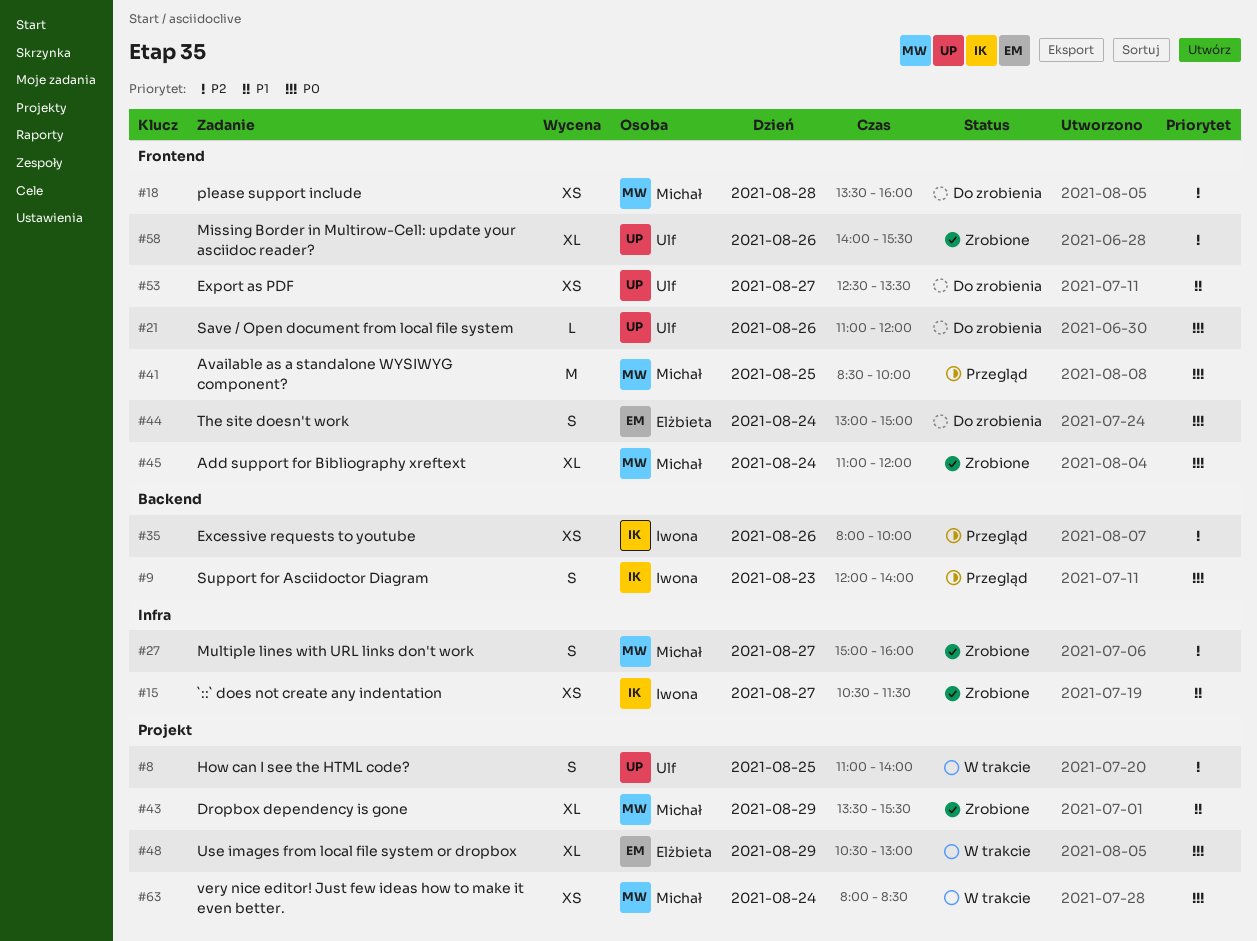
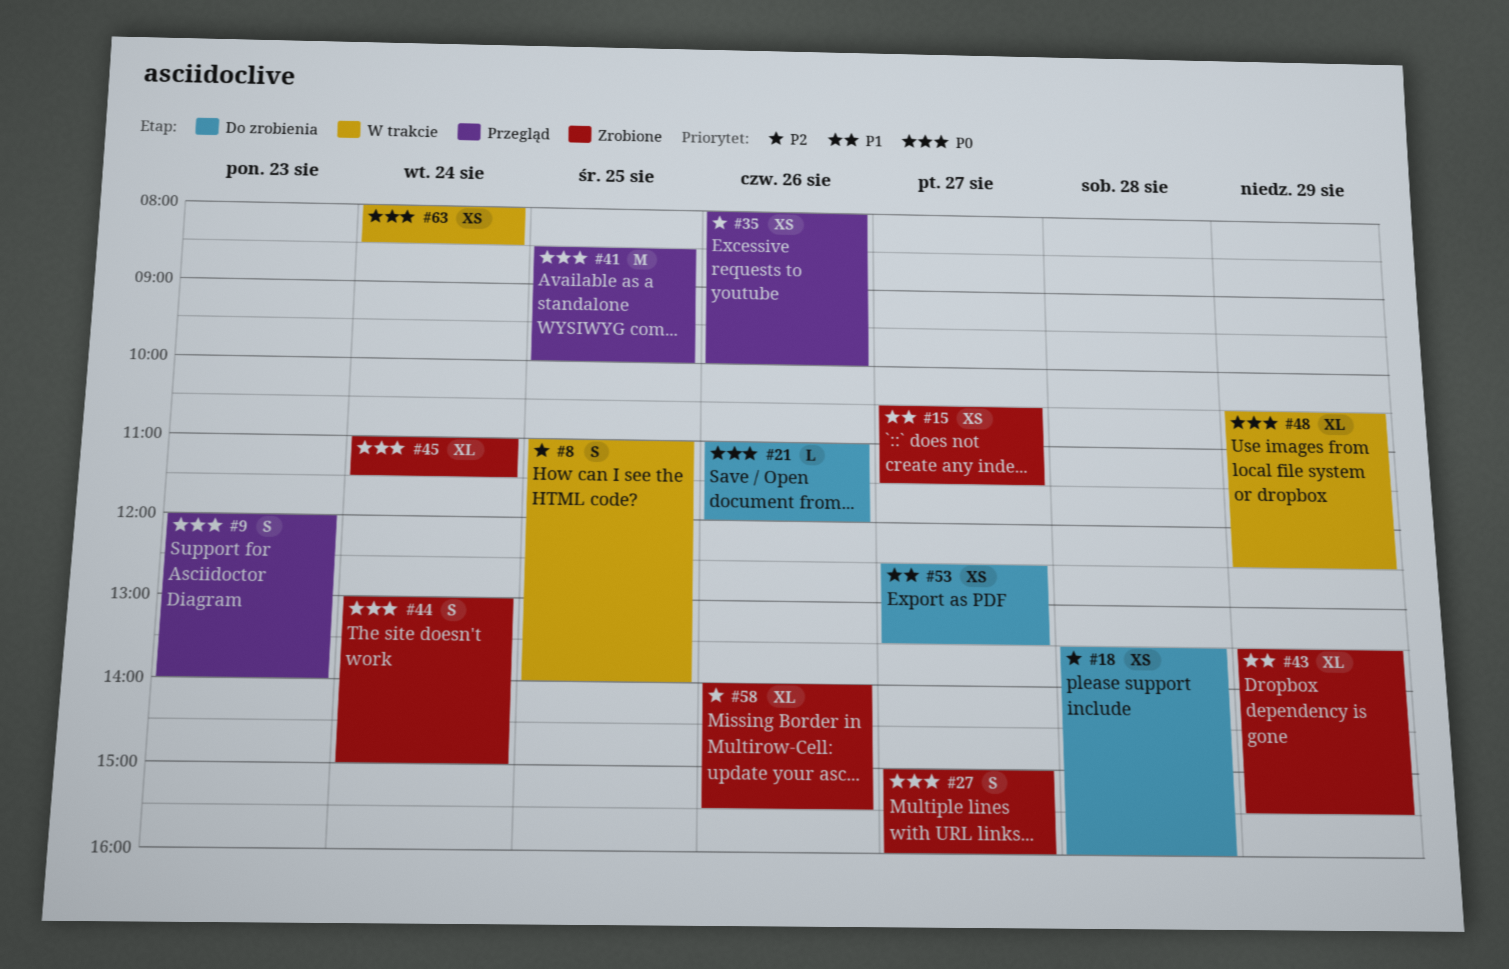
#27, priority: P2 -> P0
#44, status: Do zrobienia -> Zrobione
#45, ends: 12:00 -> 11:30
#48, ends: 13:00 -> 12:30

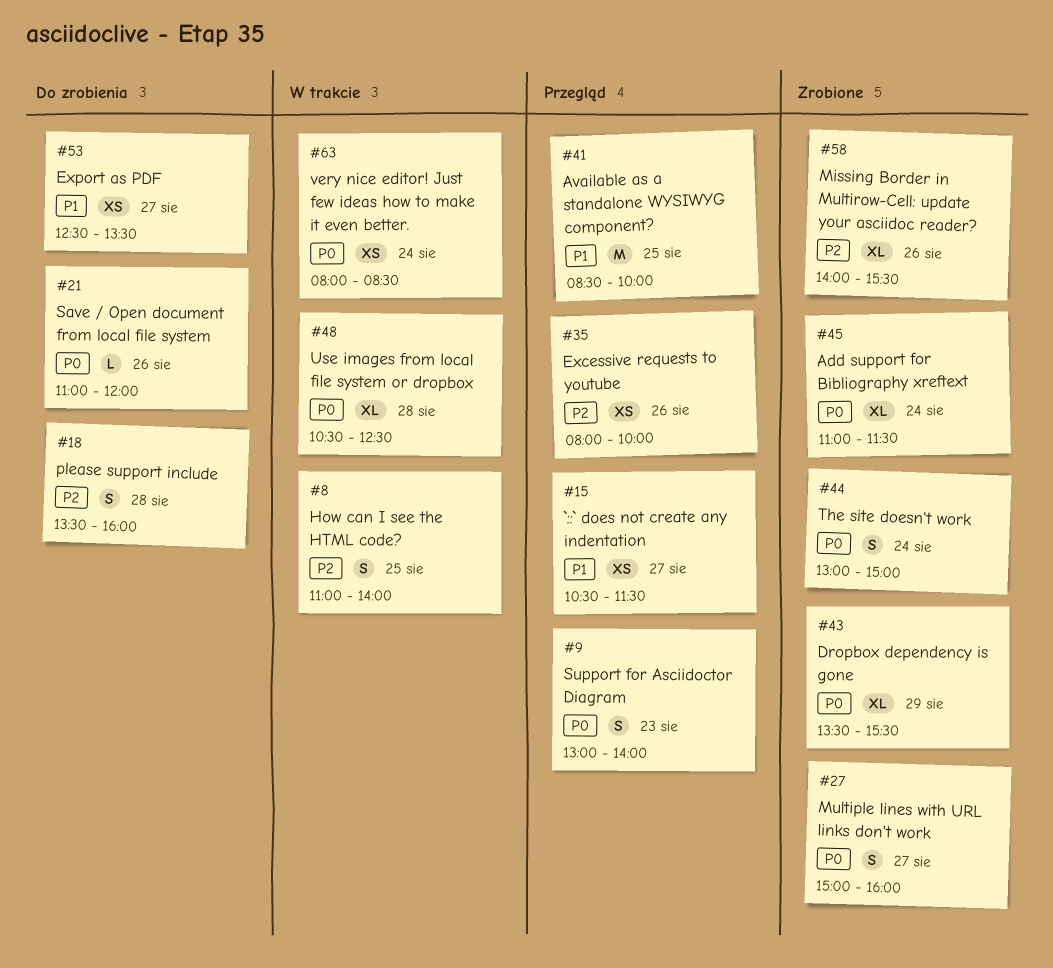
#9, begins: 12:00 -> 13:00
#15, status: Zrobione -> Przegląd
#18, estimate: XS -> S
#41, priority: P0 -> P1
#43, priority: P1 -> P0
#48, day: Aug 29 -> Aug 28

